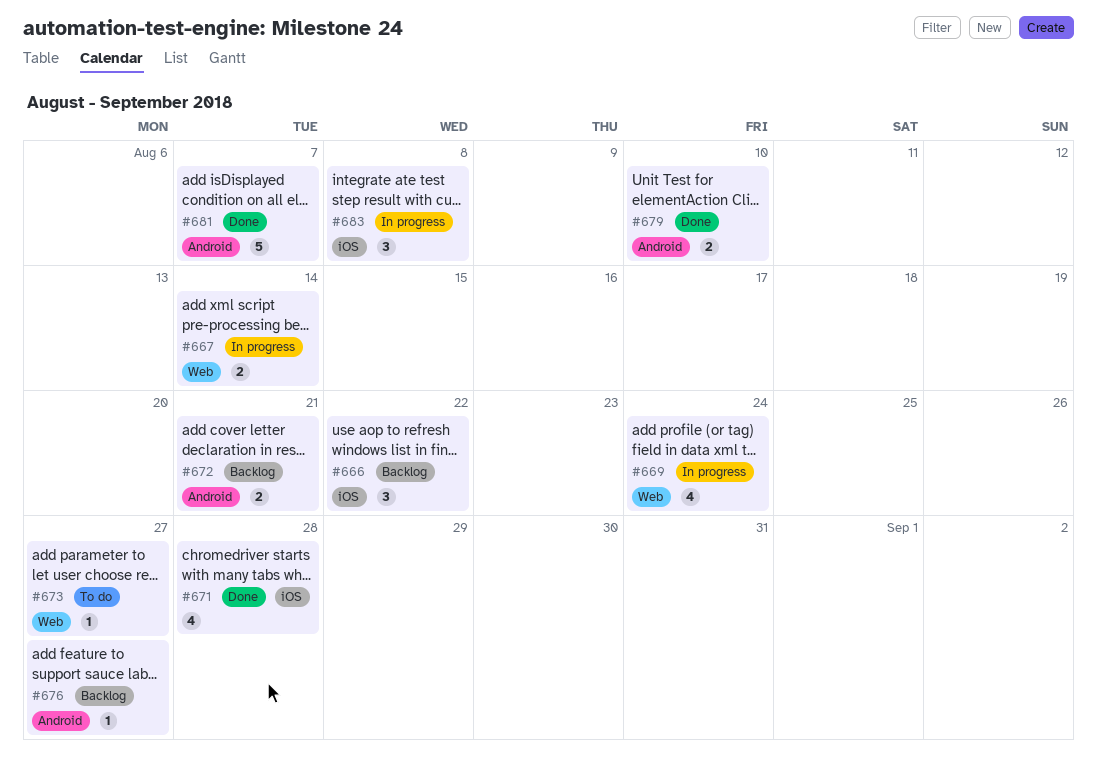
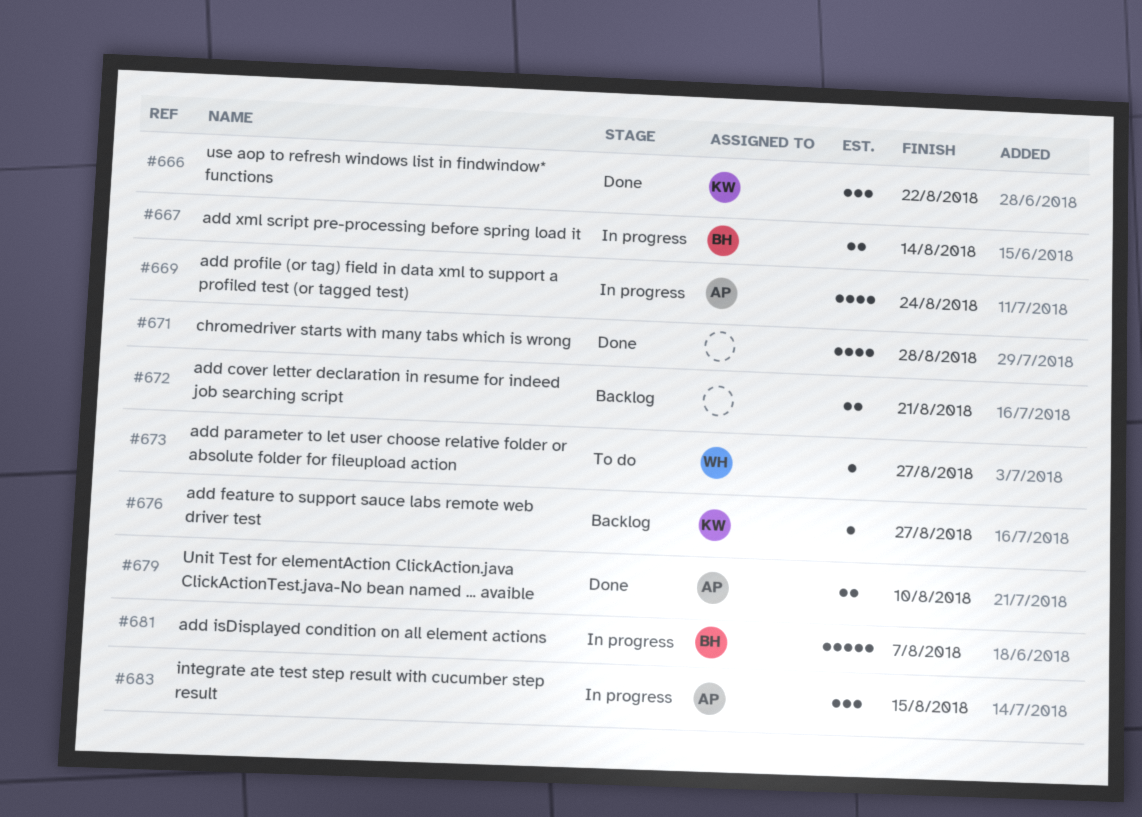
#666, status: Backlog -> Done
#681, status: Done -> In progress
#683, due: Aug 8 -> Aug 15

